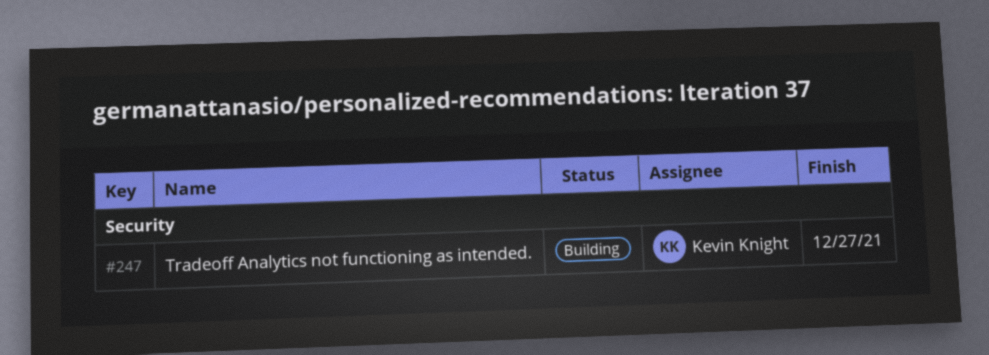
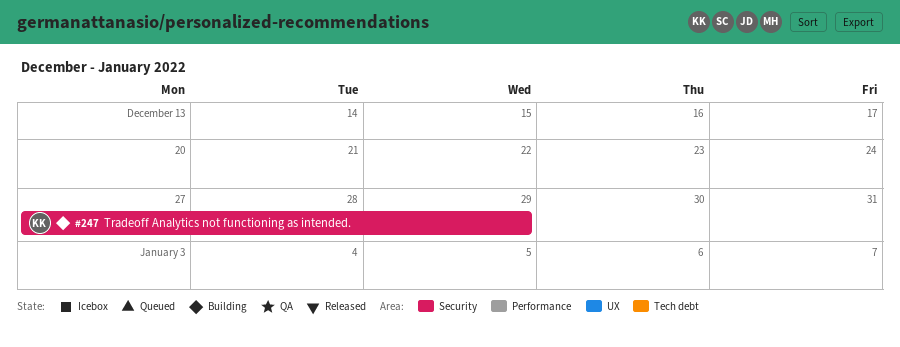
#247, due: Dec 27 -> Dec 29

